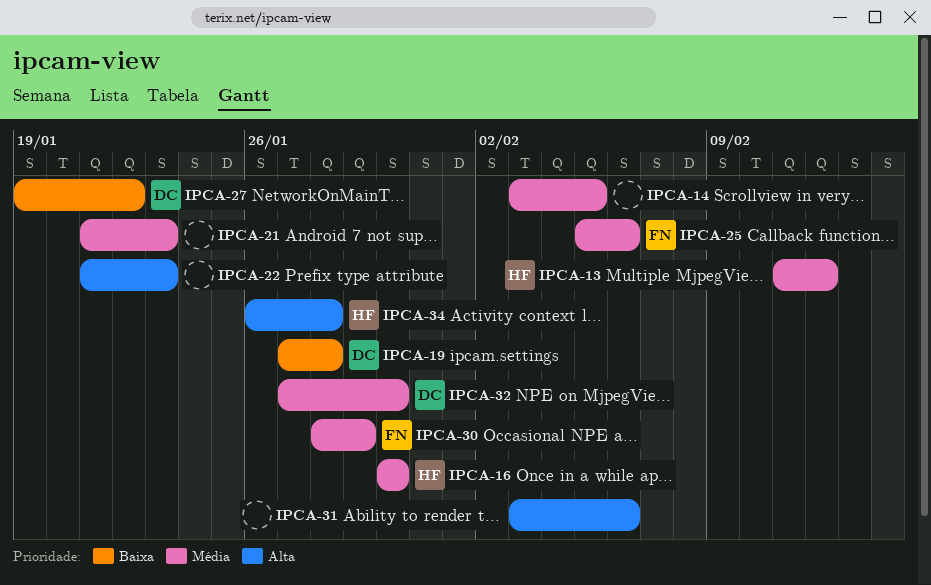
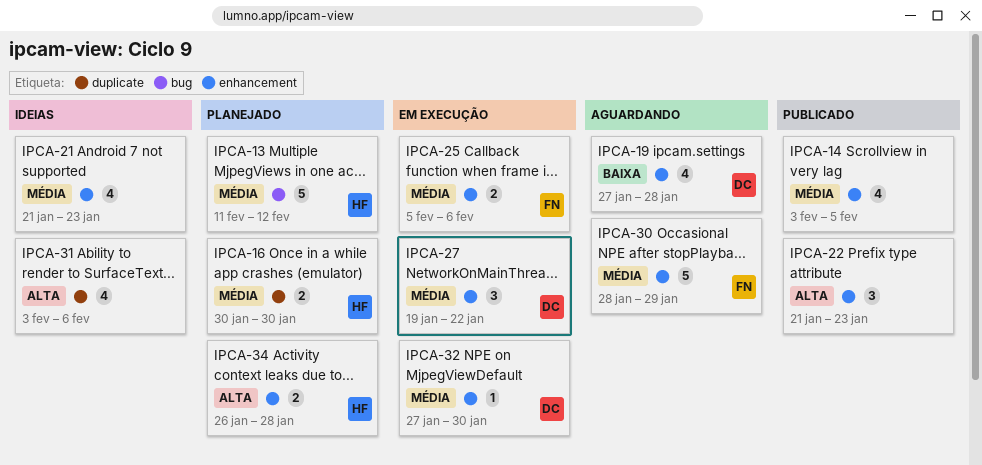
IPCA-27, priority: Baixa -> Média

